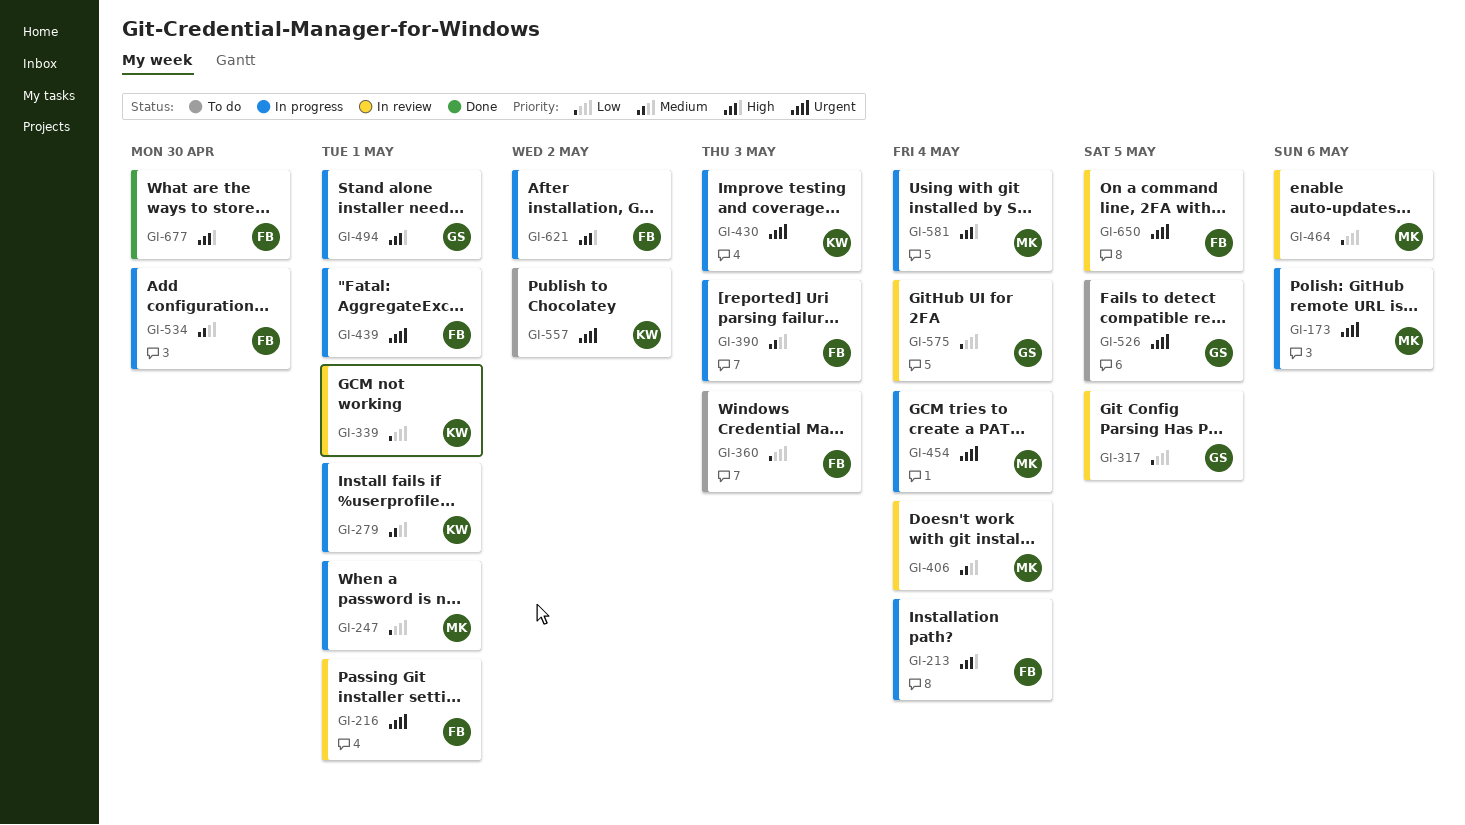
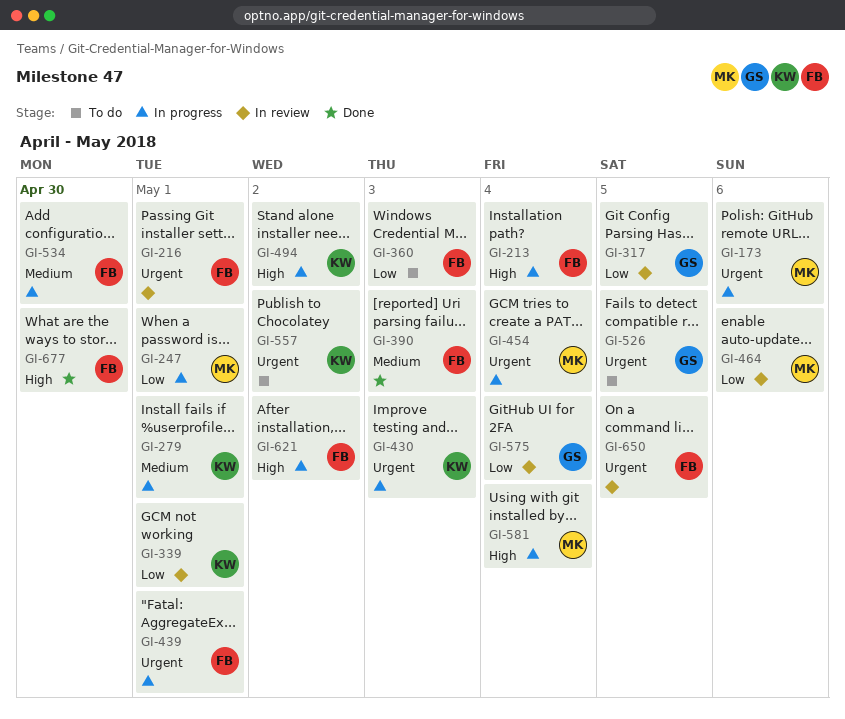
GI-390, status: In progress -> Done
GI-406: present -> none
GI-494, owner: GS -> KW
GI-494, due: May 1 -> May 2

